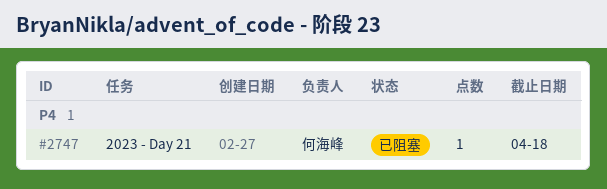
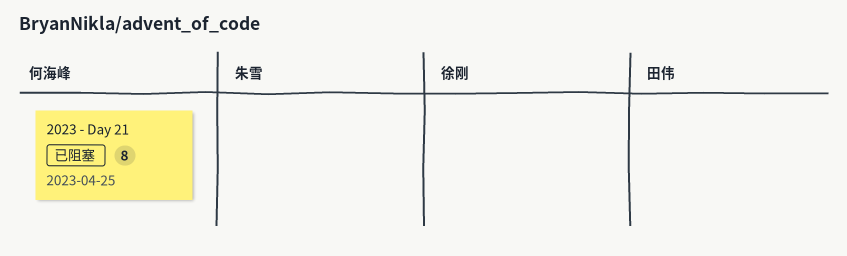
2023 - Day 21, estimate: 1 -> 8
2023 - Day 21, due: Apr 18 -> Apr 25

